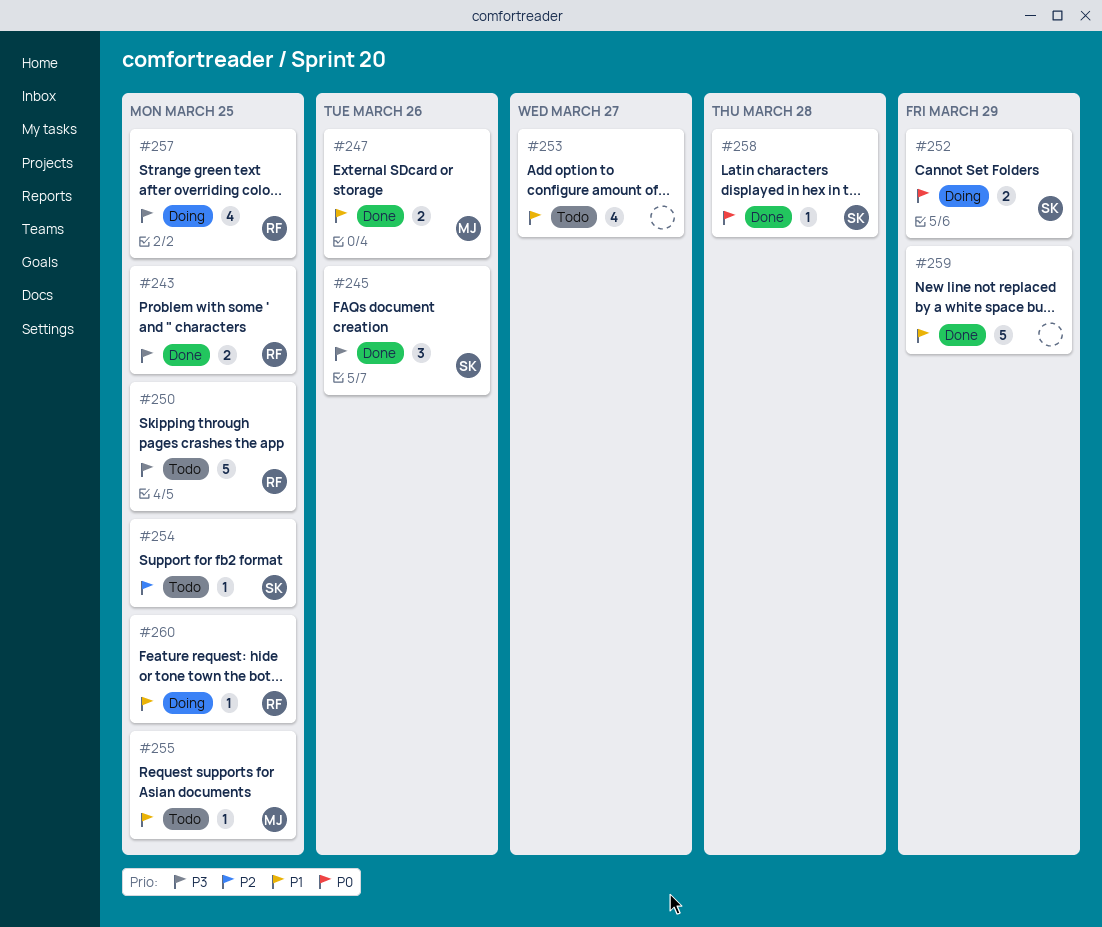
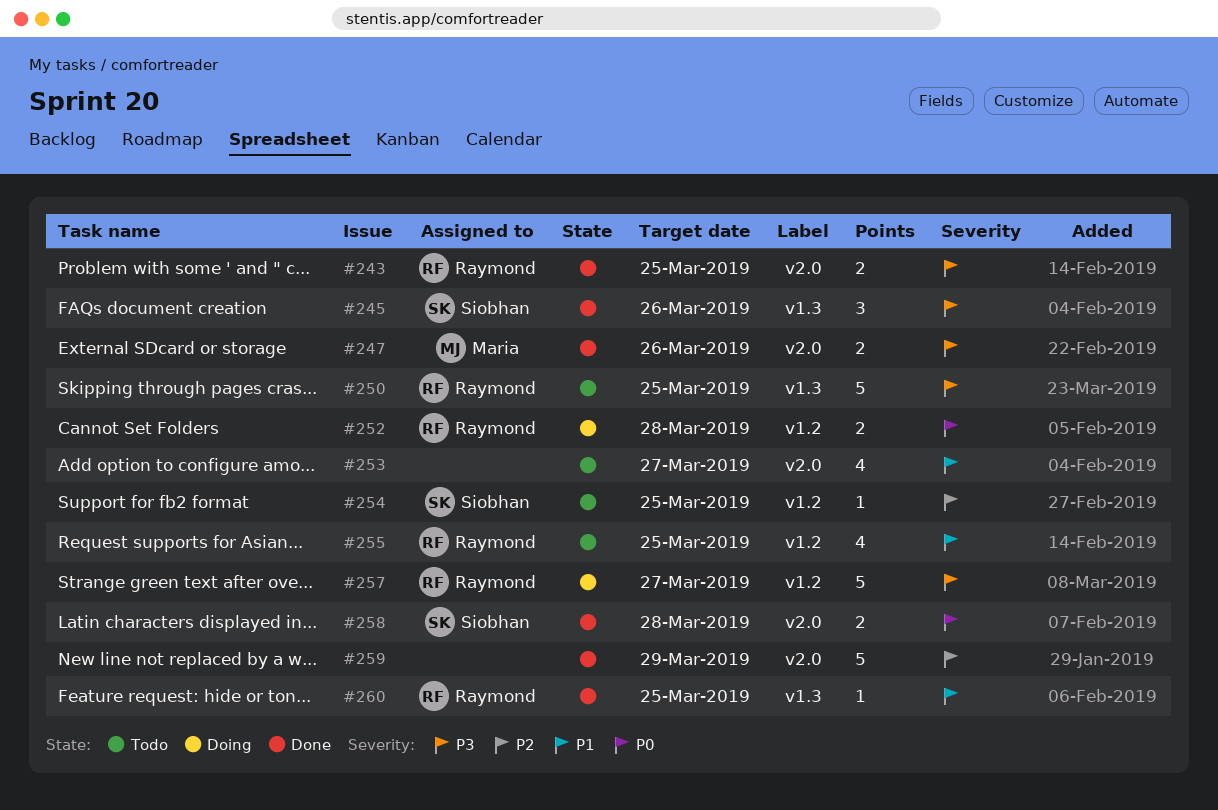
#247, priority: P1 -> P3
#252, owner: Siobhan -> Raymond
#252, due: Mar 29 -> Mar 28
#255, owner: Maria -> Raymond
#255, estimate: 1 -> 4
#257, estimate: 4 -> 5
#257, due: Mar 25 -> Mar 27
#258, estimate: 1 -> 2
#259, priority: P1 -> P2
#260, status: Doing -> Done

